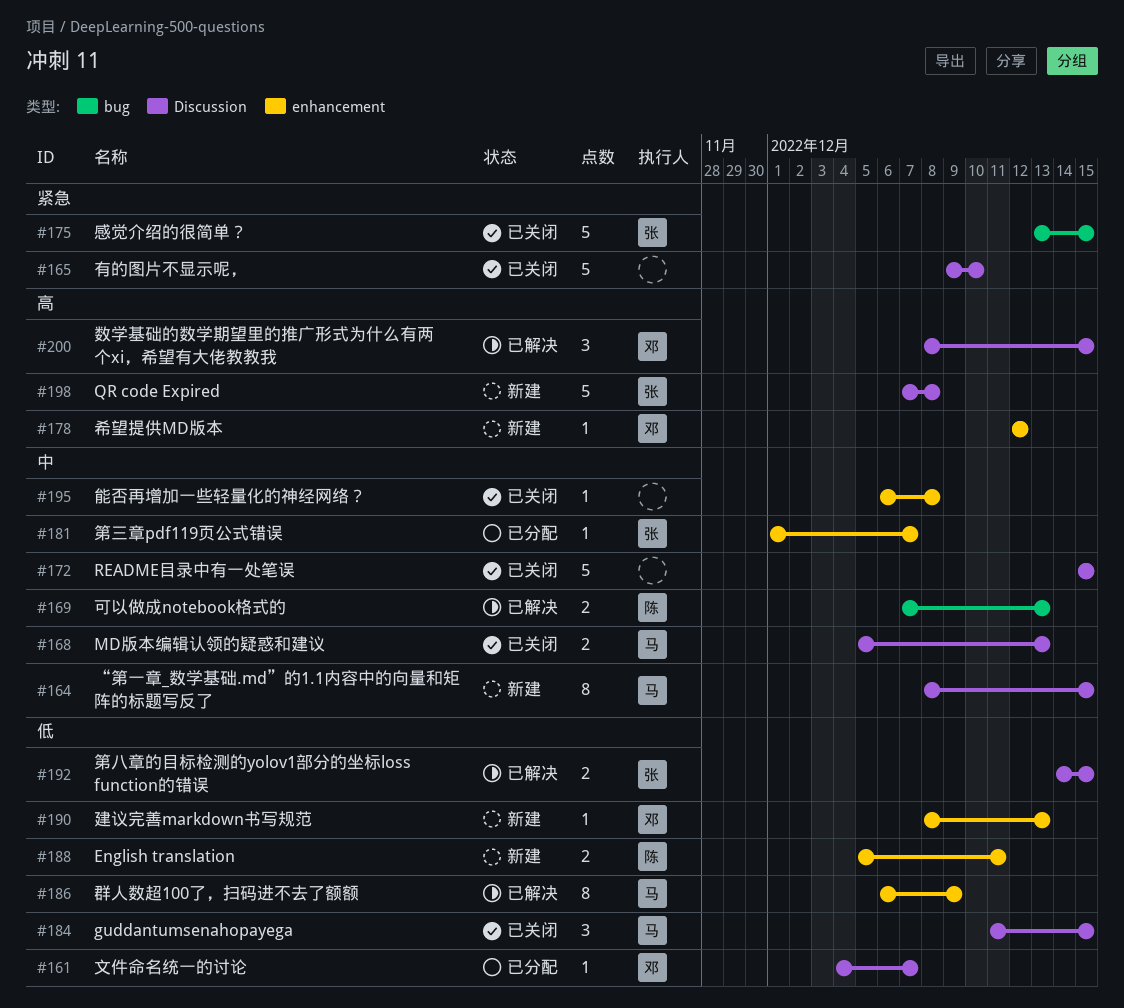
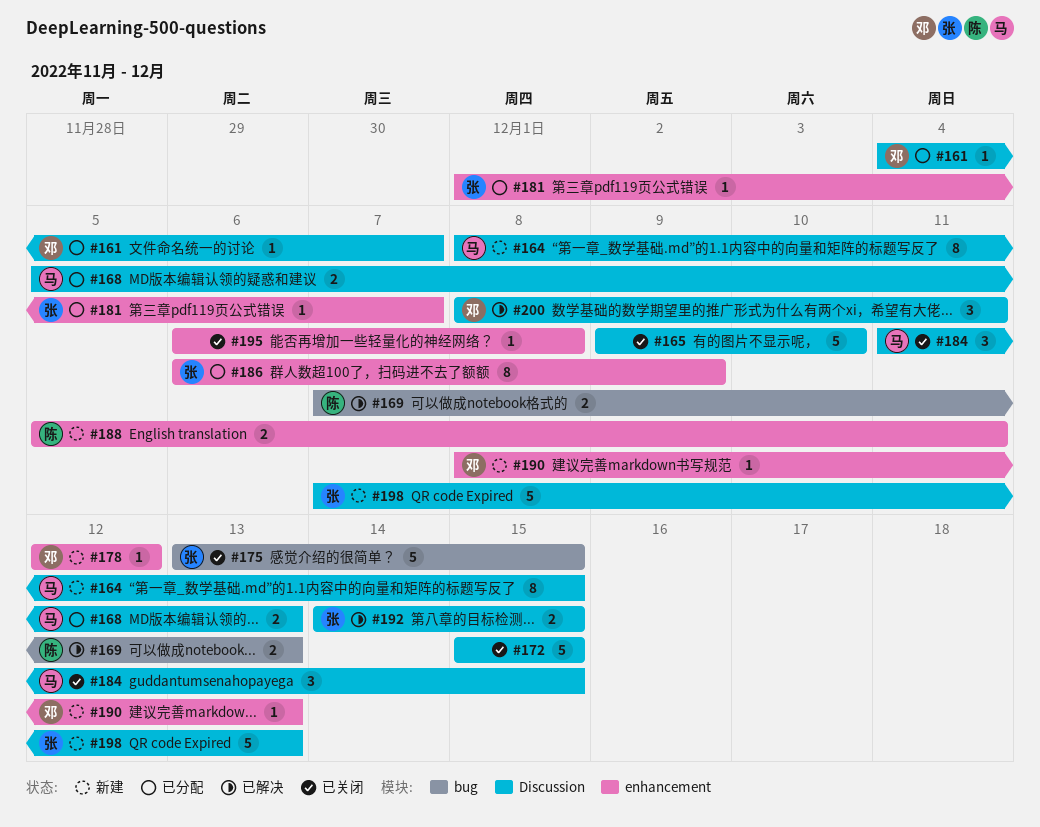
#168, status: 已关闭 -> 已分配
#186, status: 已解决 -> 已分配
#186, owner: 马 -> 张
#198, due: Dec 8 -> Dec 13
#200, due: Dec 15 -> Dec 11

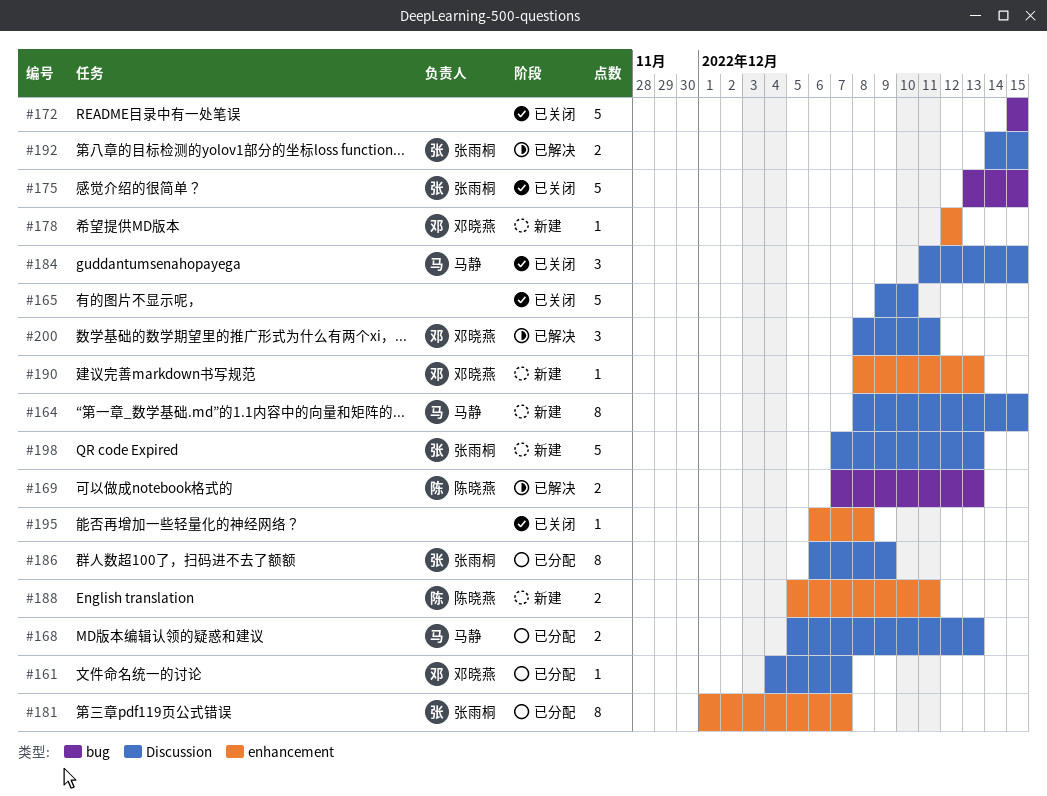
#172, label: Discussion -> bug
#181, estimate: 1 -> 8
#186, label: enhancement -> Discussion

